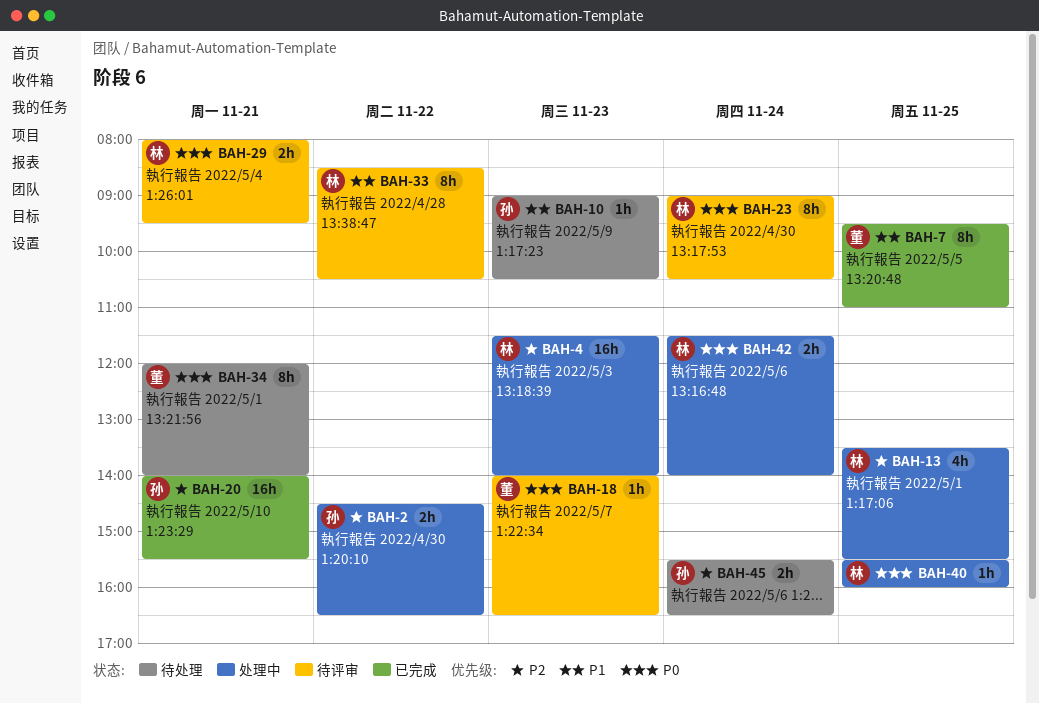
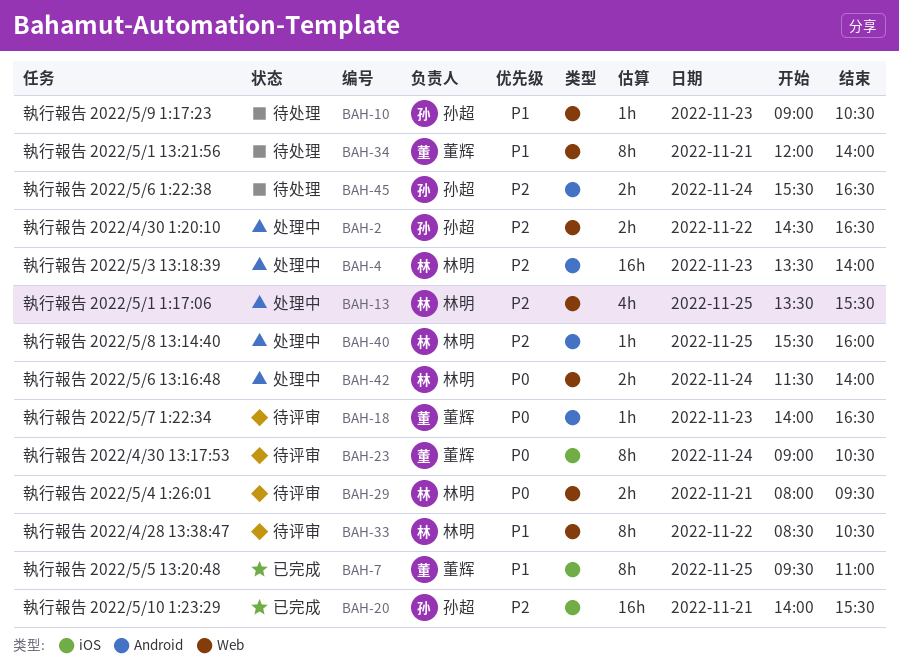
BAH-4, begins: 11:30 -> 13:30
BAH-23, owner: 林明 -> 董辉
BAH-34, priority: P0 -> P1
BAH-40, priority: P0 -> P2

